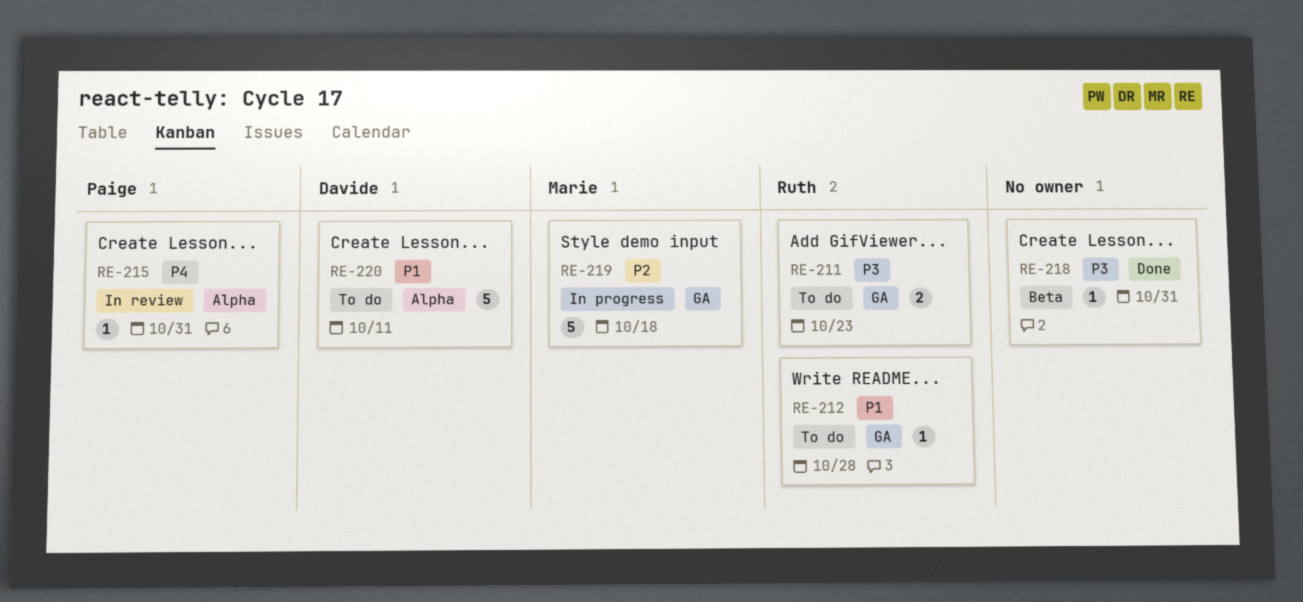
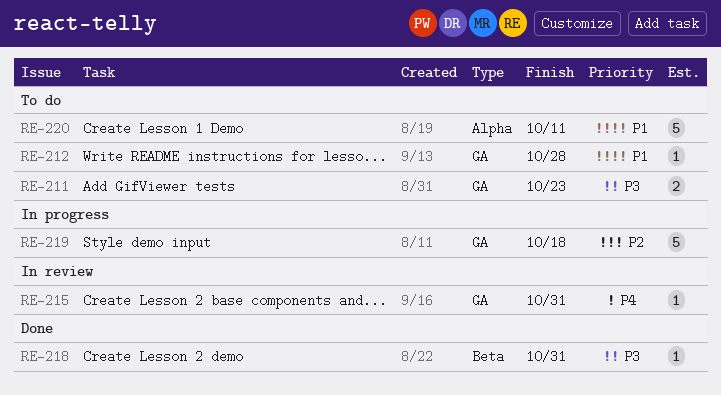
RE-215, label: Alpha -> GA

